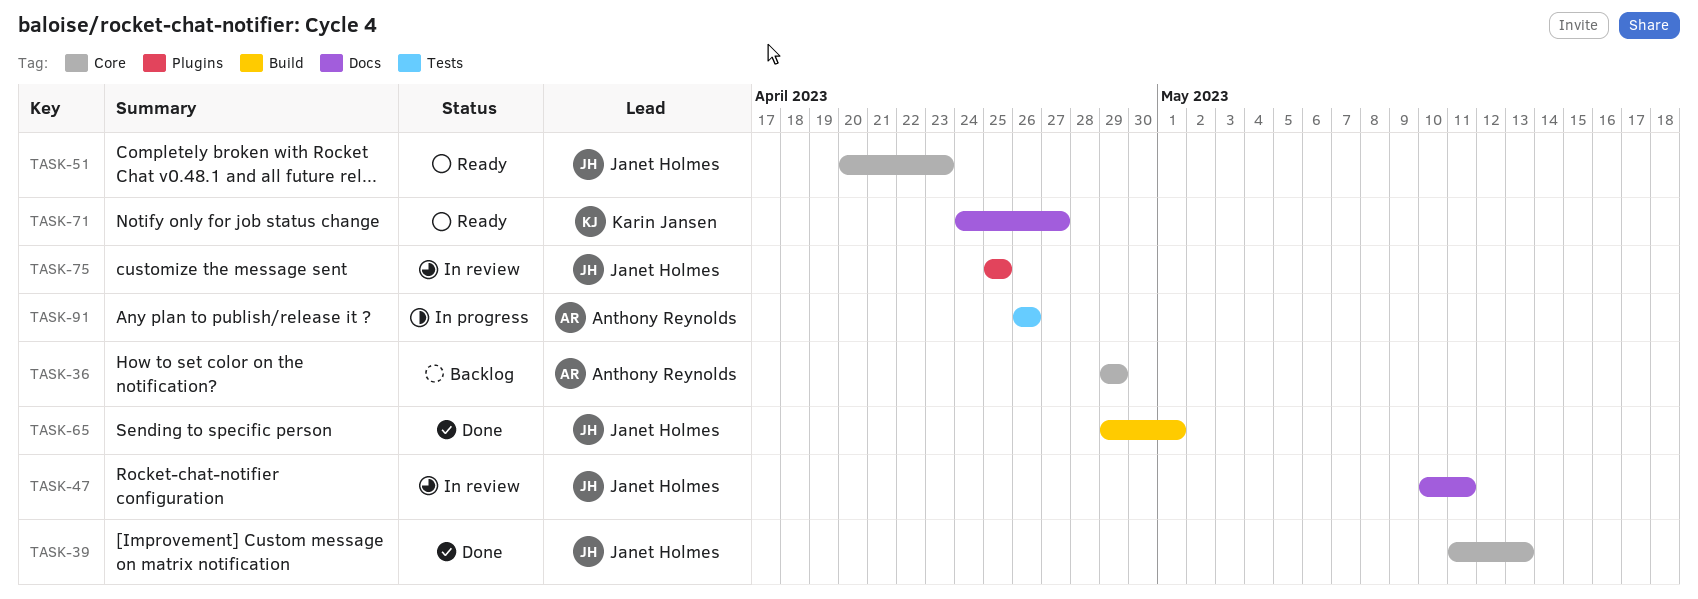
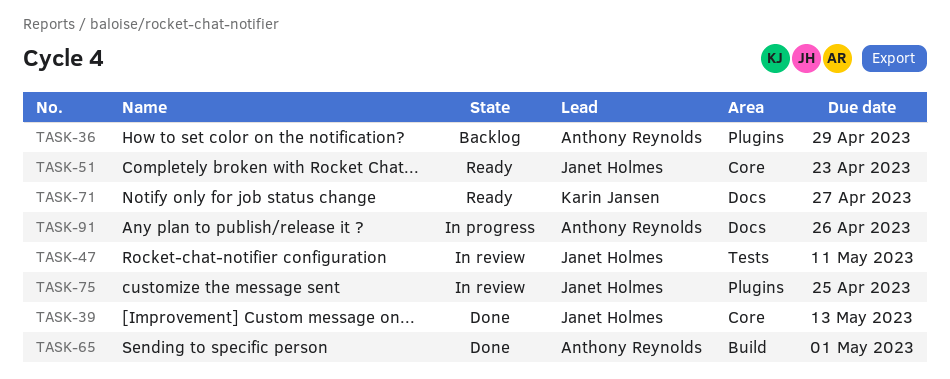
TASK-36, label: Core -> Plugins
TASK-47, label: Docs -> Tests
TASK-65, owner: Janet Holmes -> Anthony Reynolds
TASK-91, label: Tests -> Docs

